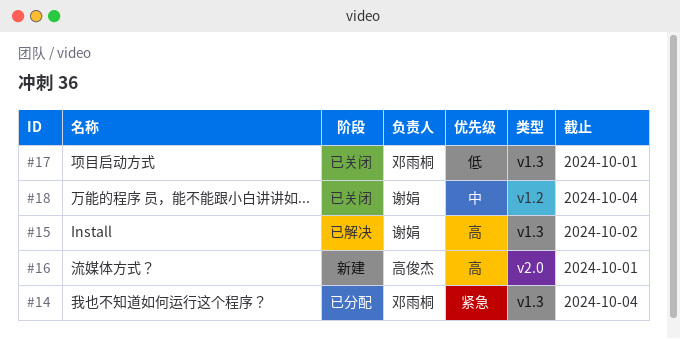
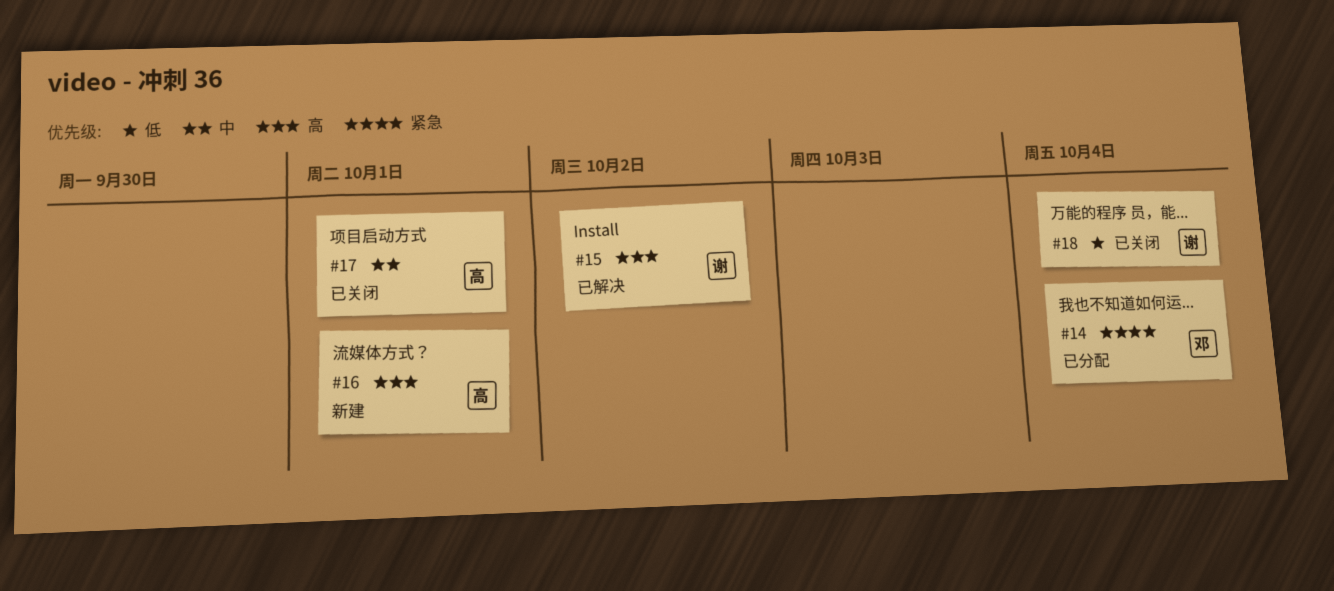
#17, owner: 邓雨桐 -> 高俊杰
#17, priority: 低 -> 中
#18, priority: 中 -> 低

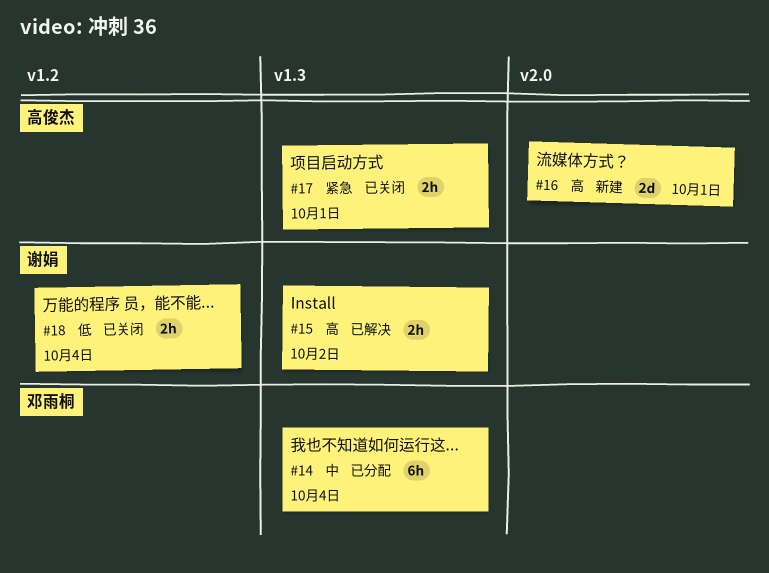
#14, priority: 紧急 -> 中
#17, priority: 中 -> 紧急

